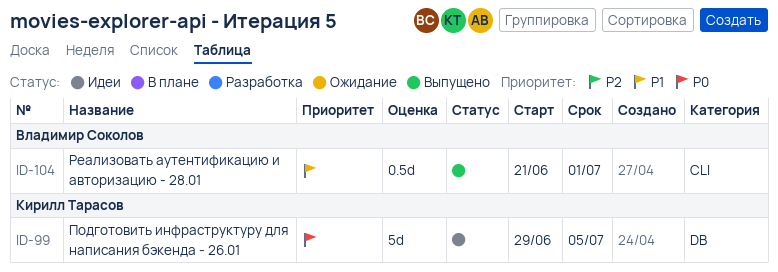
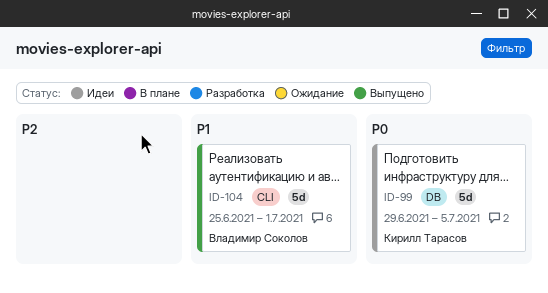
ID-104, estimate: 0.5d -> 5d
ID-104, start: Jun 21 -> Jun 25

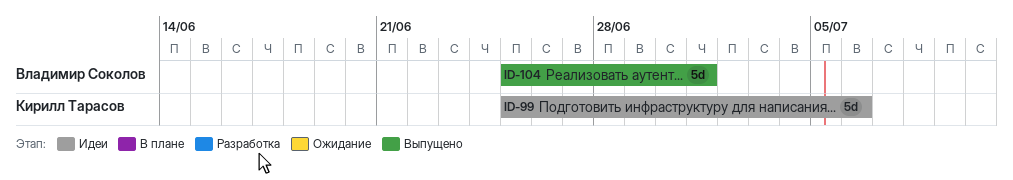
ID-99, start: Jun 29 -> Jun 25
ID-99, due: Jul 5 -> Jul 6

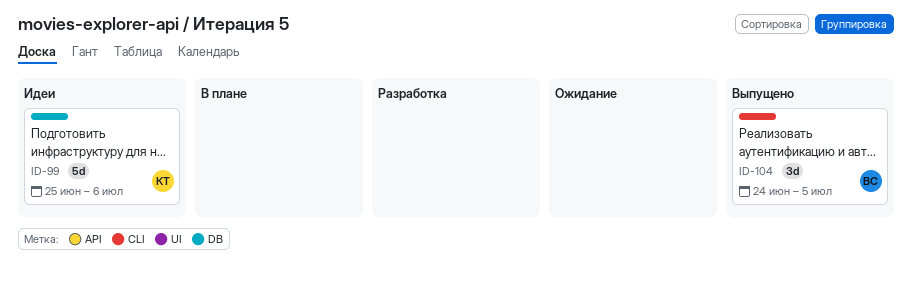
ID-104, estimate: 5d -> 3d
ID-104, start: Jun 25 -> Jun 24
ID-104, due: Jul 1 -> Jul 5

